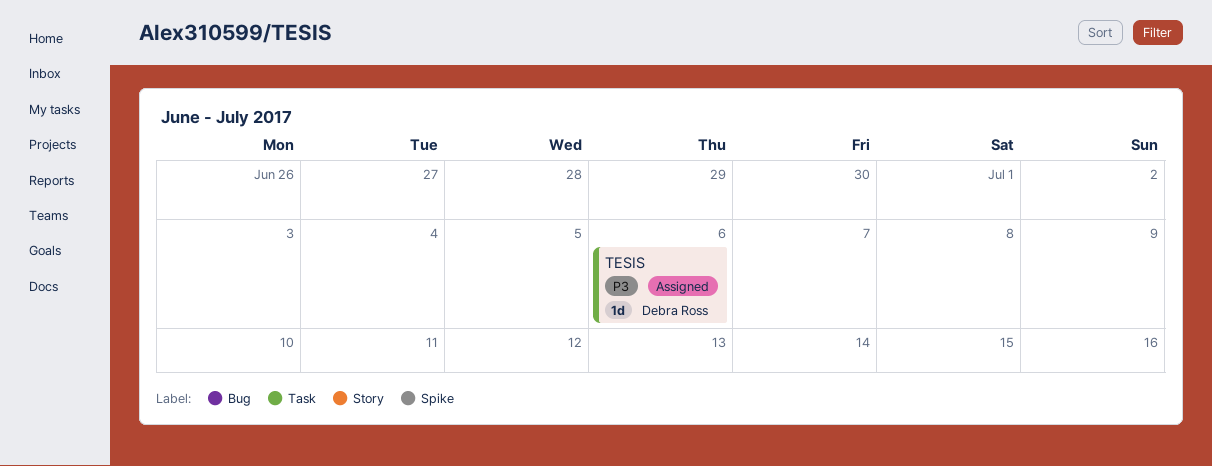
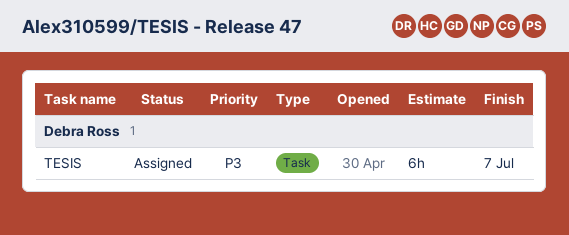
TESIS, estimate: 1d -> 6h
TESIS, due: Jul 6 -> Jul 7

